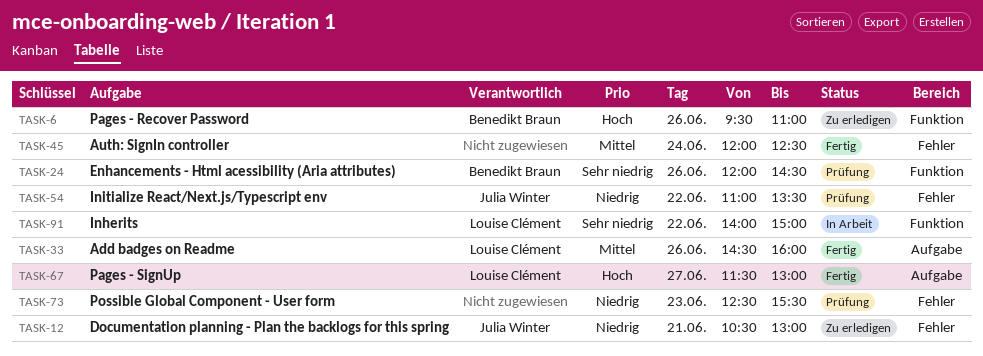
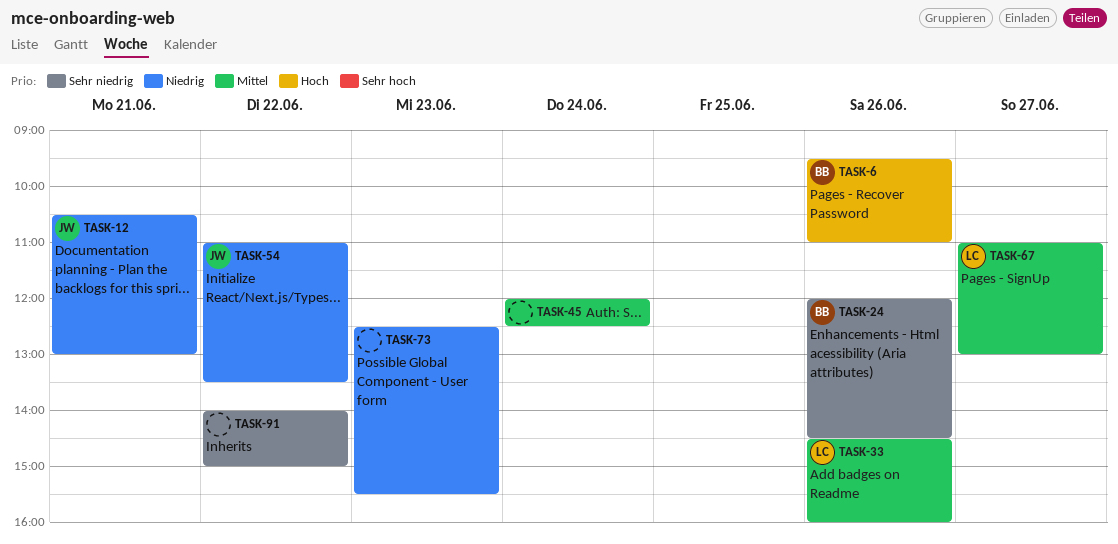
TASK-67, priority: Hoch -> Mittel
TASK-67, begins: 11:30 -> 11:00
TASK-91, owner: Louise Clément -> none

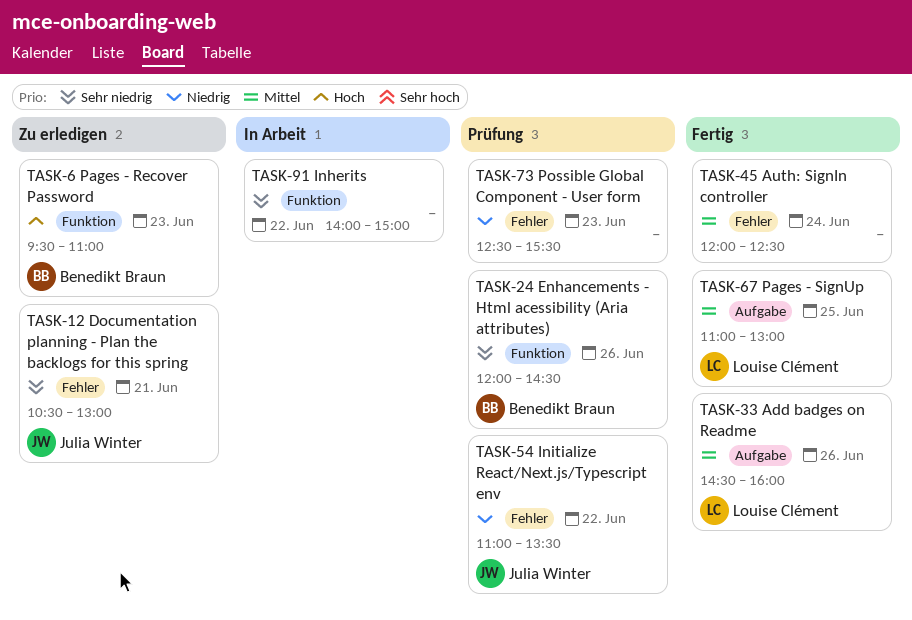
TASK-6, day: Jun 26 -> Jun 23
TASK-12, priority: Niedrig -> Sehr niedrig
TASK-67, day: Jun 27 -> Jun 25

